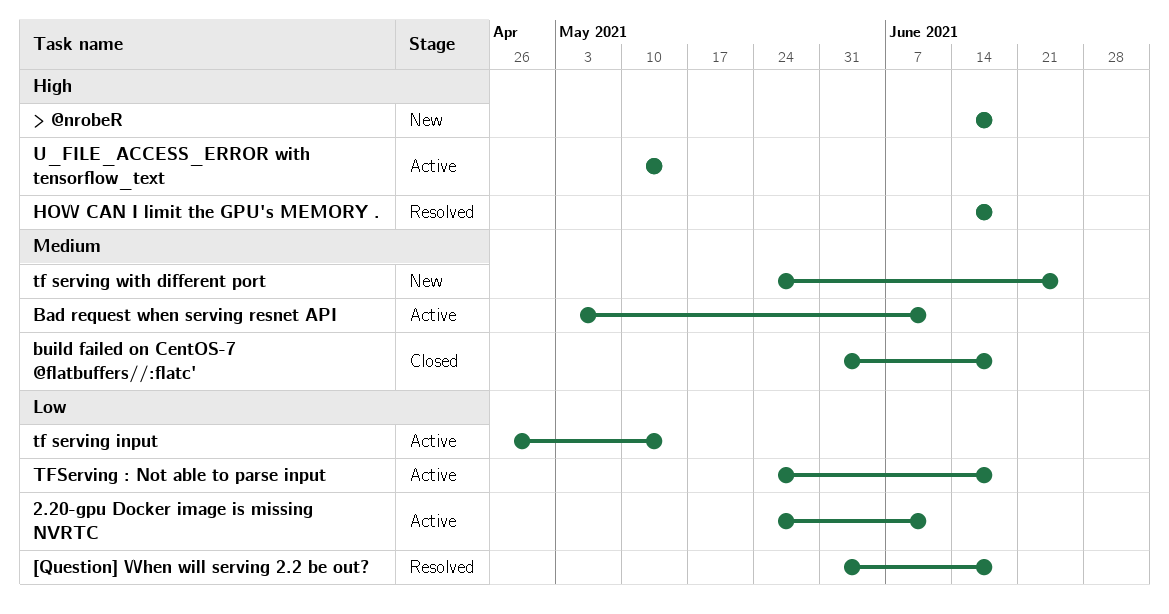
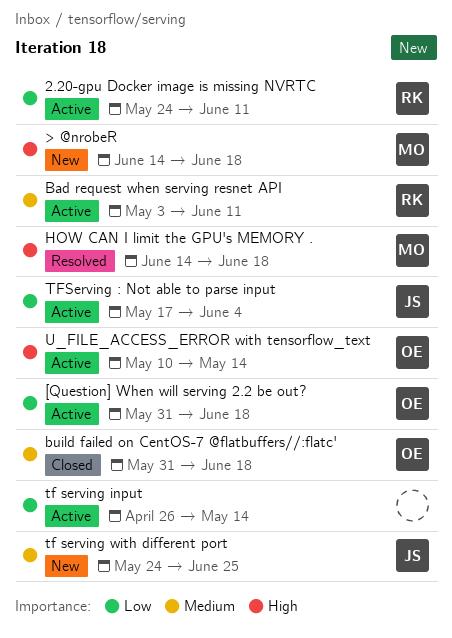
[Question] When will serving 2.2 be out?, status: Resolved -> Active
TFServing : Not able to parse input, start: May 24 -> May 17
TFServing : Not able to parse input, due: Jun 18 -> Jun 4

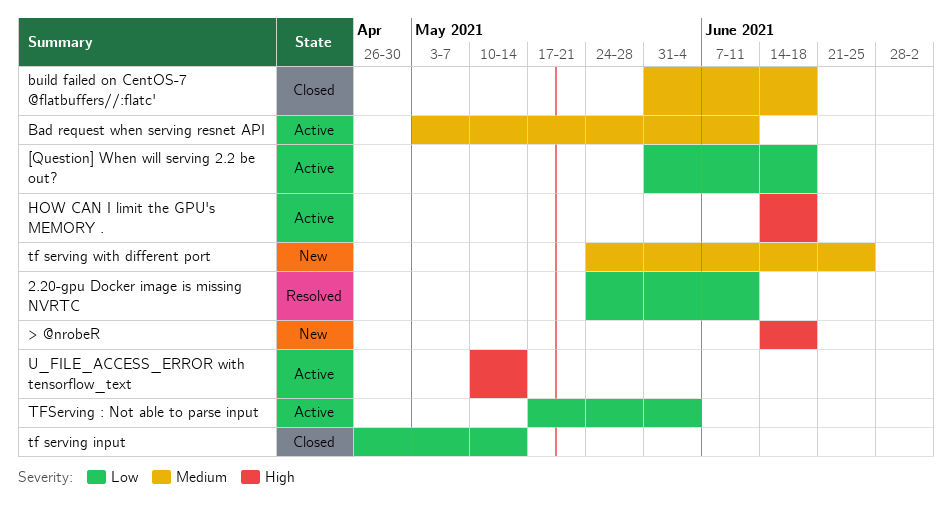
2.20-gpu Docker image is missing NVRTC, status: Active -> Resolved
HOW CAN I limit the GPU's MEMORY ., status: Resolved -> Active
tf serving input, status: Active -> Closed

